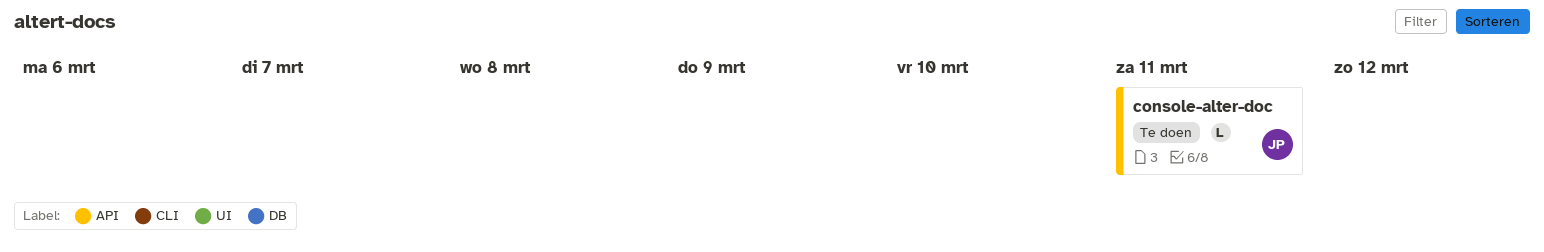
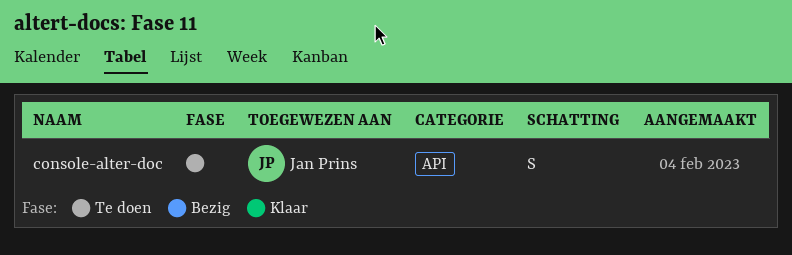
console-alter-doc, estimate: L -> S

